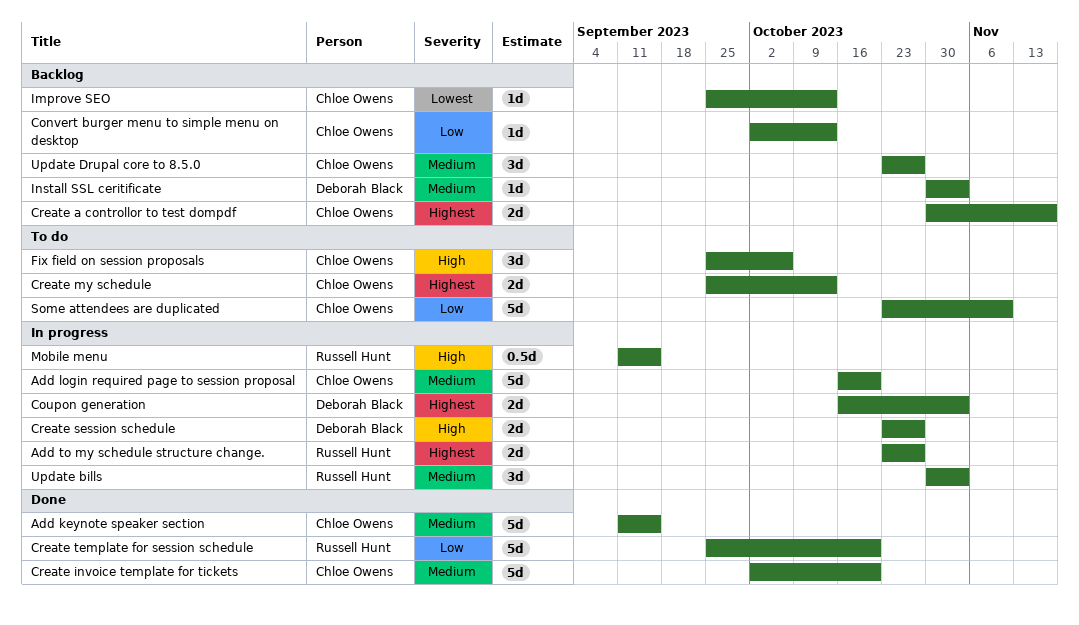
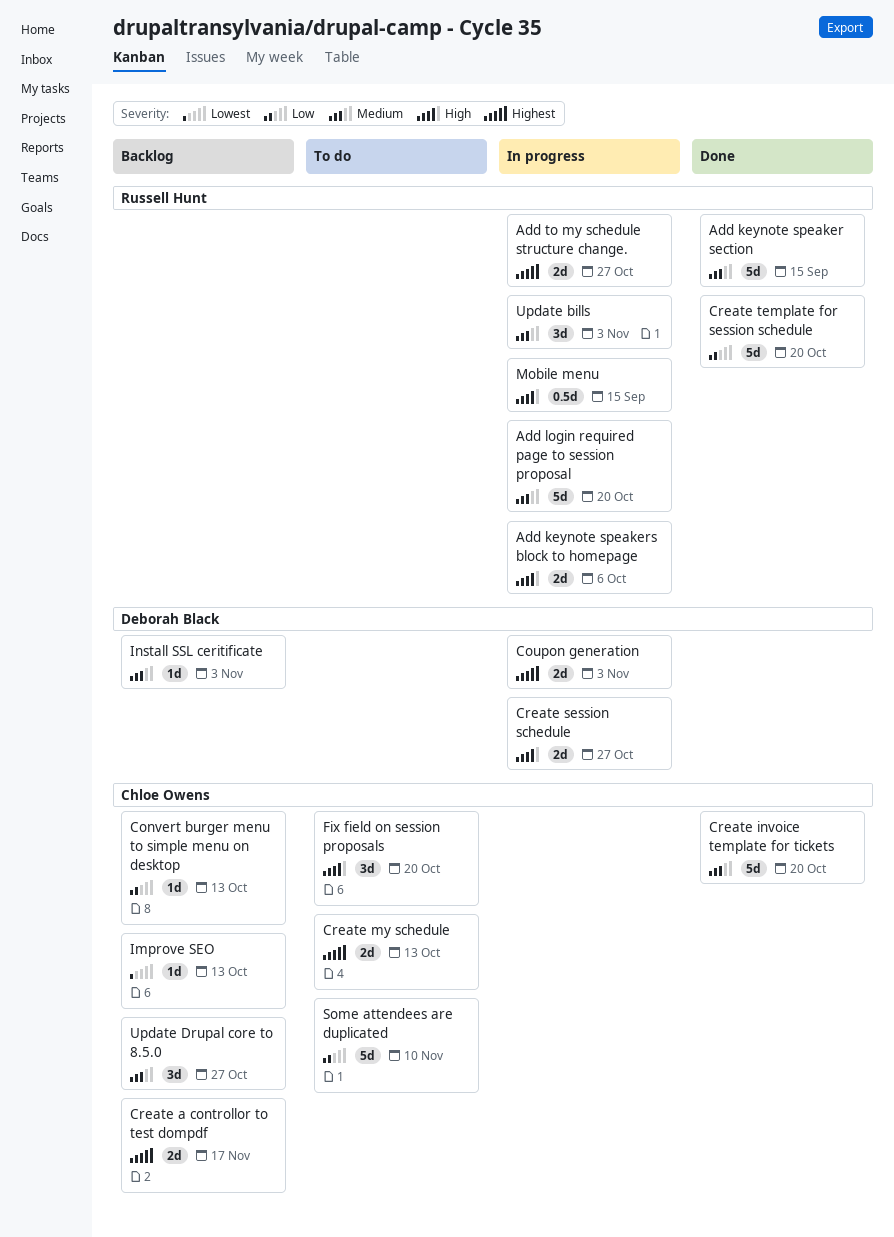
Add keynote speaker section, owner: Chloe Owens -> Russell Hunt
Add keynote speakers block to homepage: none -> present
Add login required page to session proposal, owner: Chloe Owens -> Russell Hunt
Fix field on session proposals, due: Oct 6 -> Oct 20

